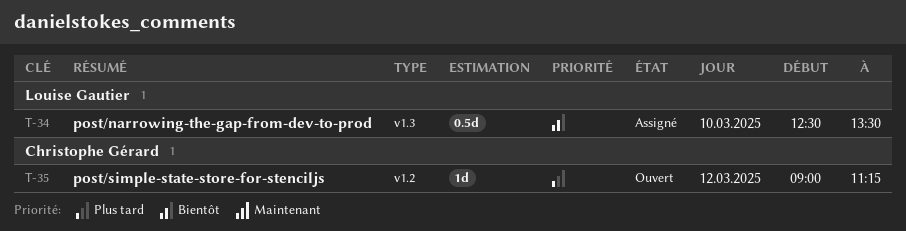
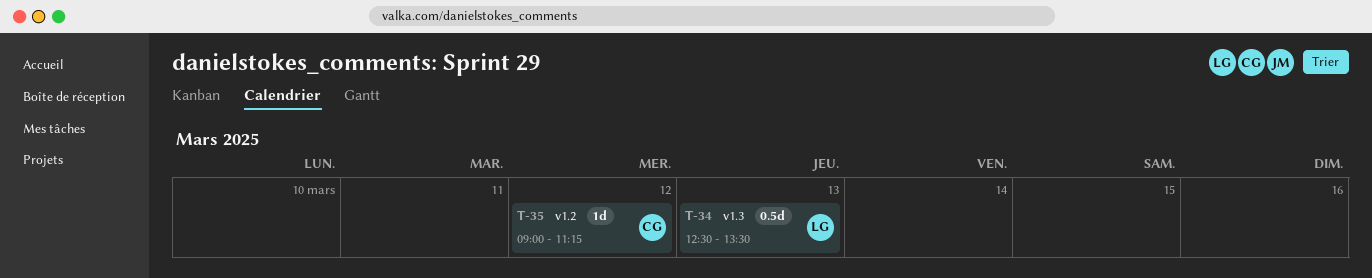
T-34, day: Mar 10 -> Mar 13

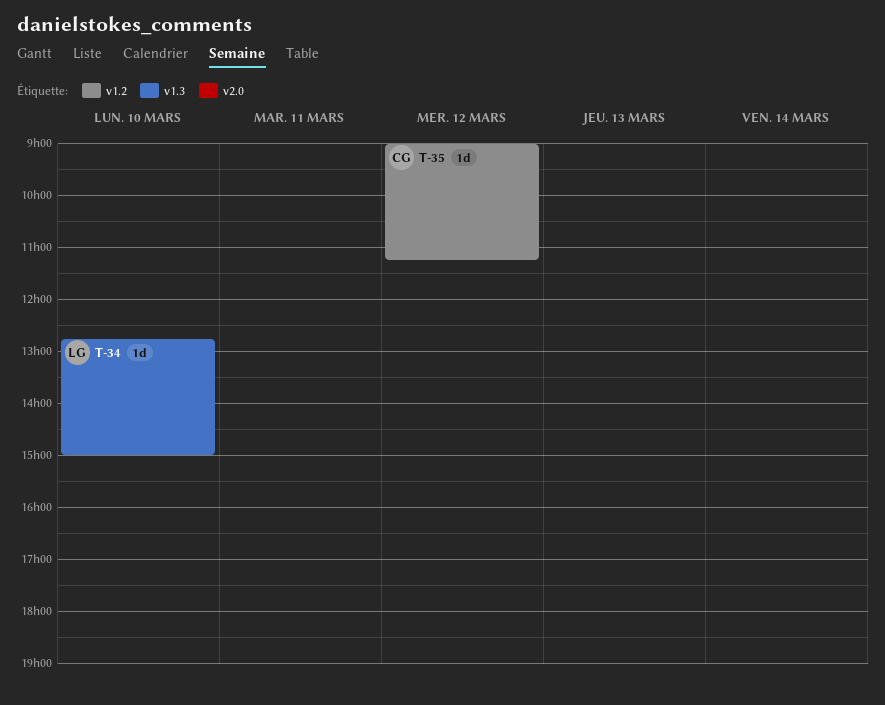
T-34, estimate: 0.5d -> 1d
T-34, day: Mar 13 -> Mar 10
T-34, begins: 12:30 -> 12:45
T-34, ends: 13:30 -> 15:00

